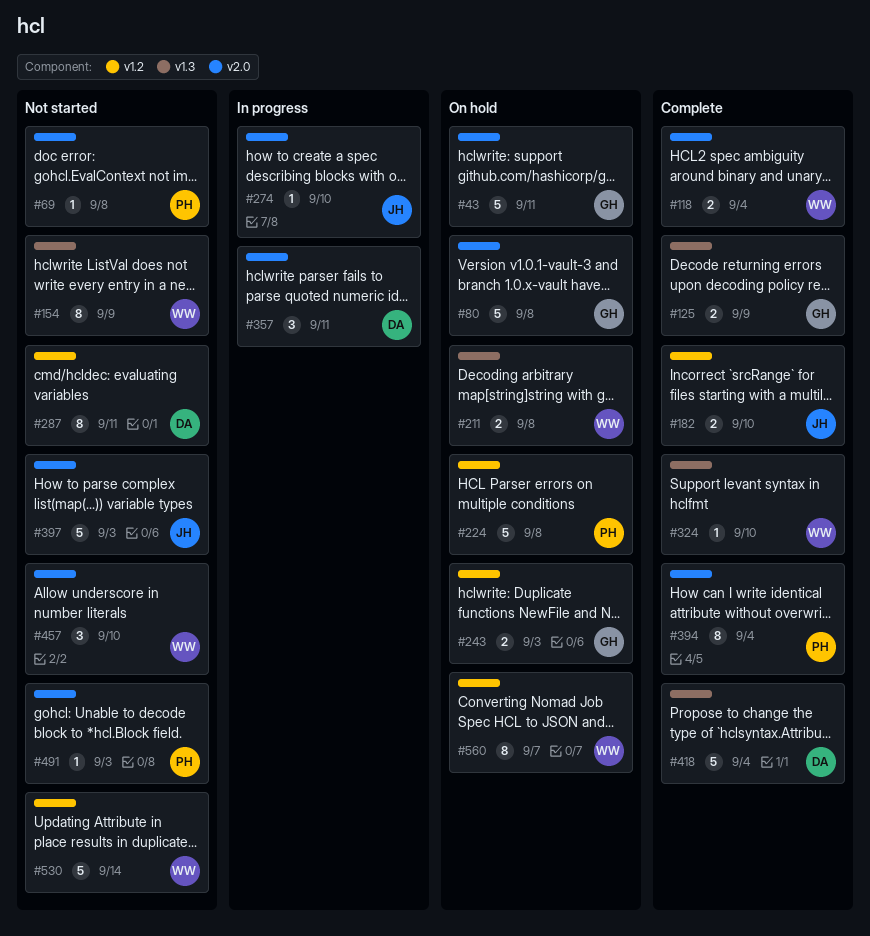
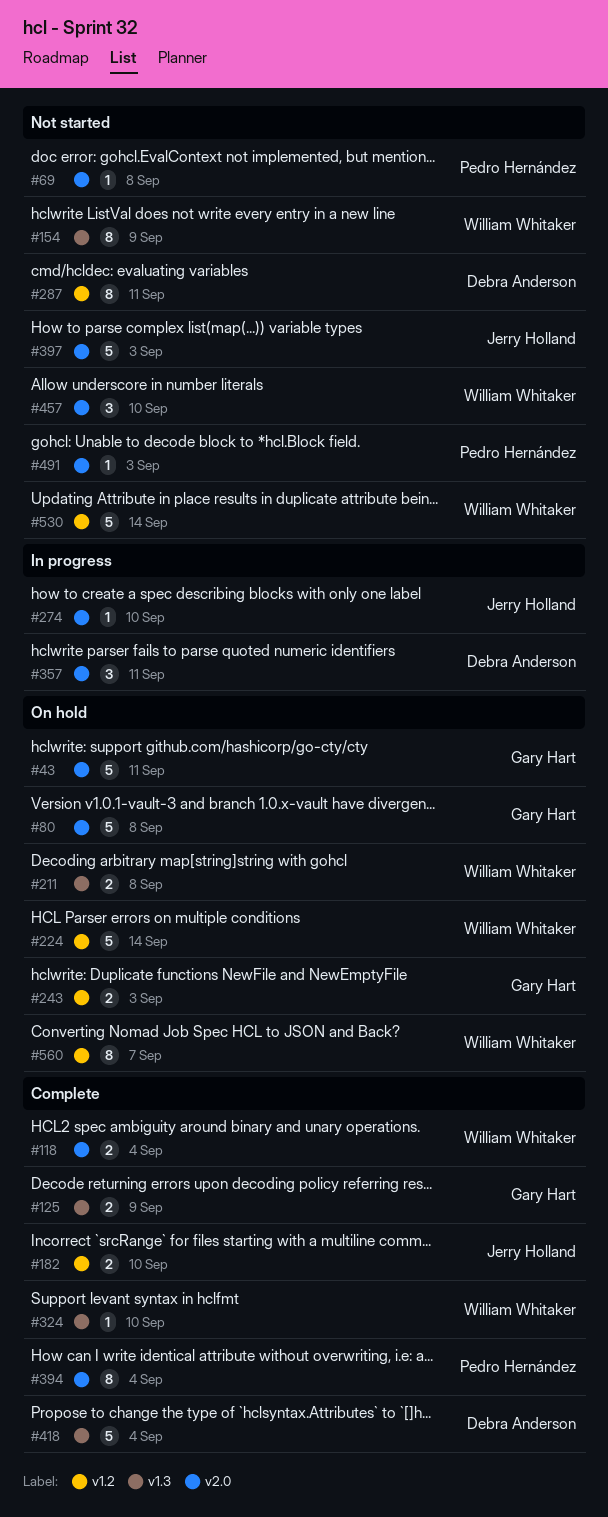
#224, owner: Pedro Hernández -> William Whitaker
#224, due: Sep 8 -> Sep 14

